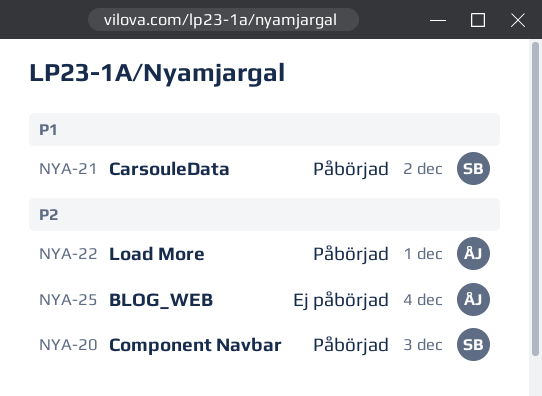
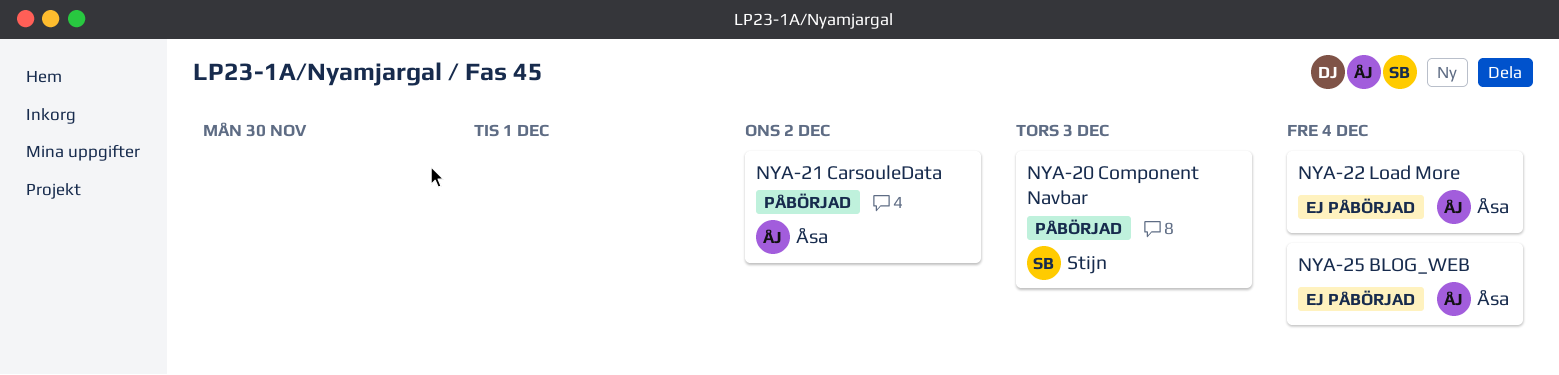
NYA-21, owner: Stijn -> Åsa
NYA-22, status: Påbörjad -> Ej påbörjad
NYA-22, due: Dec 1 -> Dec 4

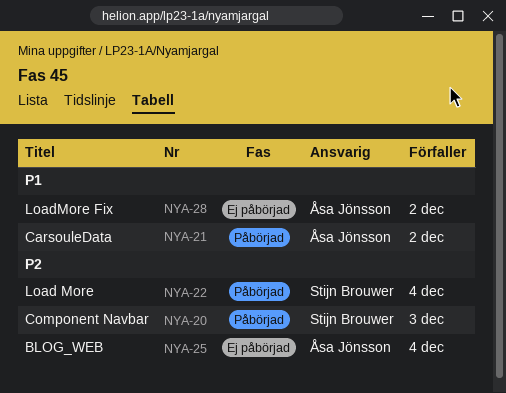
NYA-22, status: Ej påbörjad -> Påbörjad
NYA-22, owner: Åsa Jönsson -> Stijn Brouwer
NYA-28: none -> present

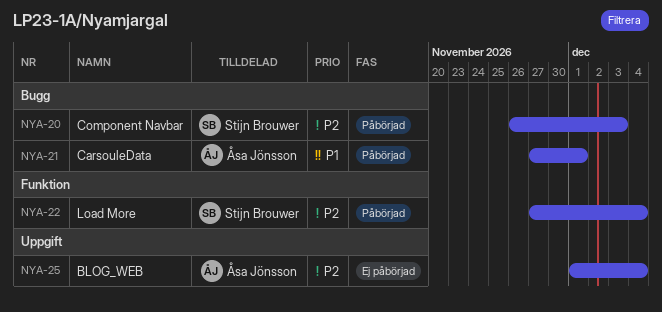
NYA-21, due: Dec 2 -> Dec 1
NYA-28: present -> none

